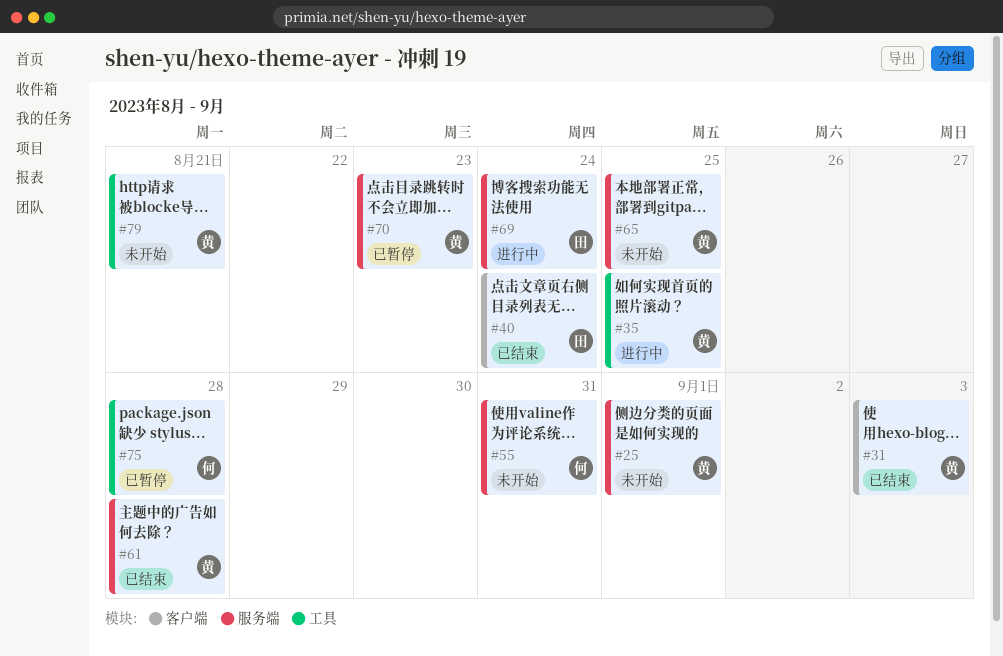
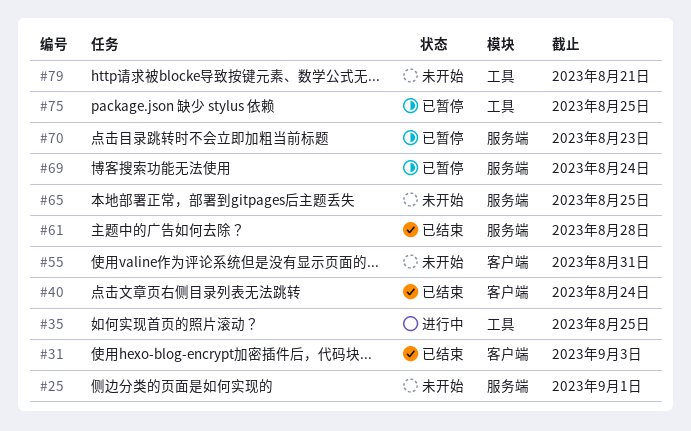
#55, label: 服务端 -> 客户端
#69, status: 进行中 -> 已暂停
#75, due: Aug 28 -> Aug 25

